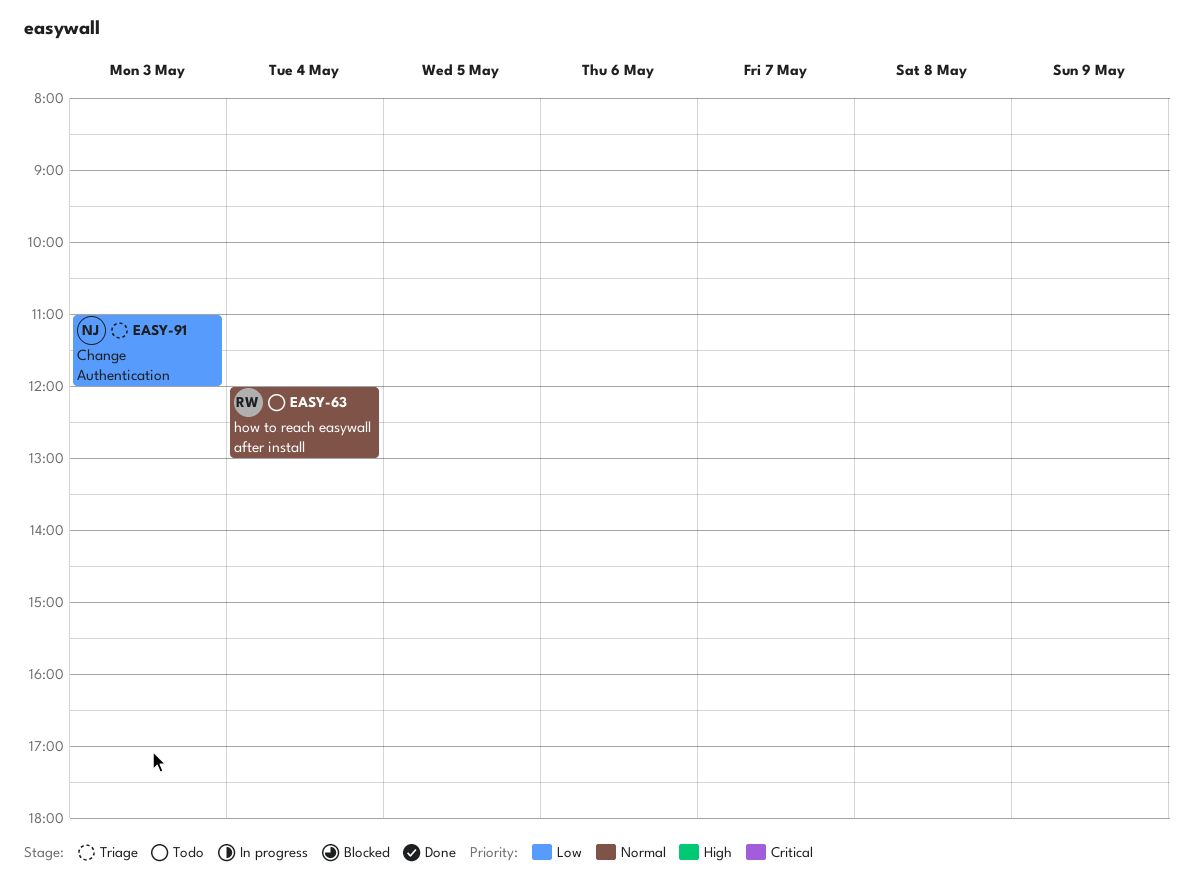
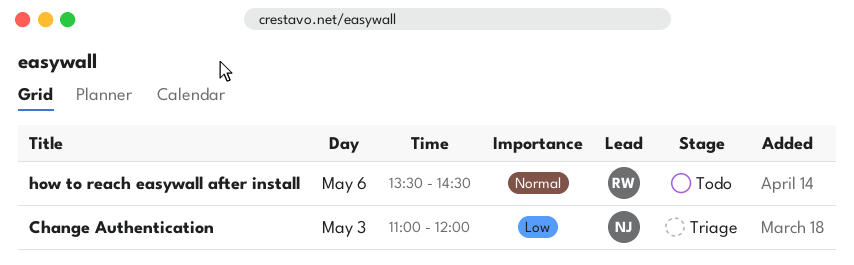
how to reach easywall after install, day: May 4 -> May 6
how to reach easywall after install, begins: 12:00 -> 13:30
how to reach easywall after install, ends: 13:00 -> 14:30

